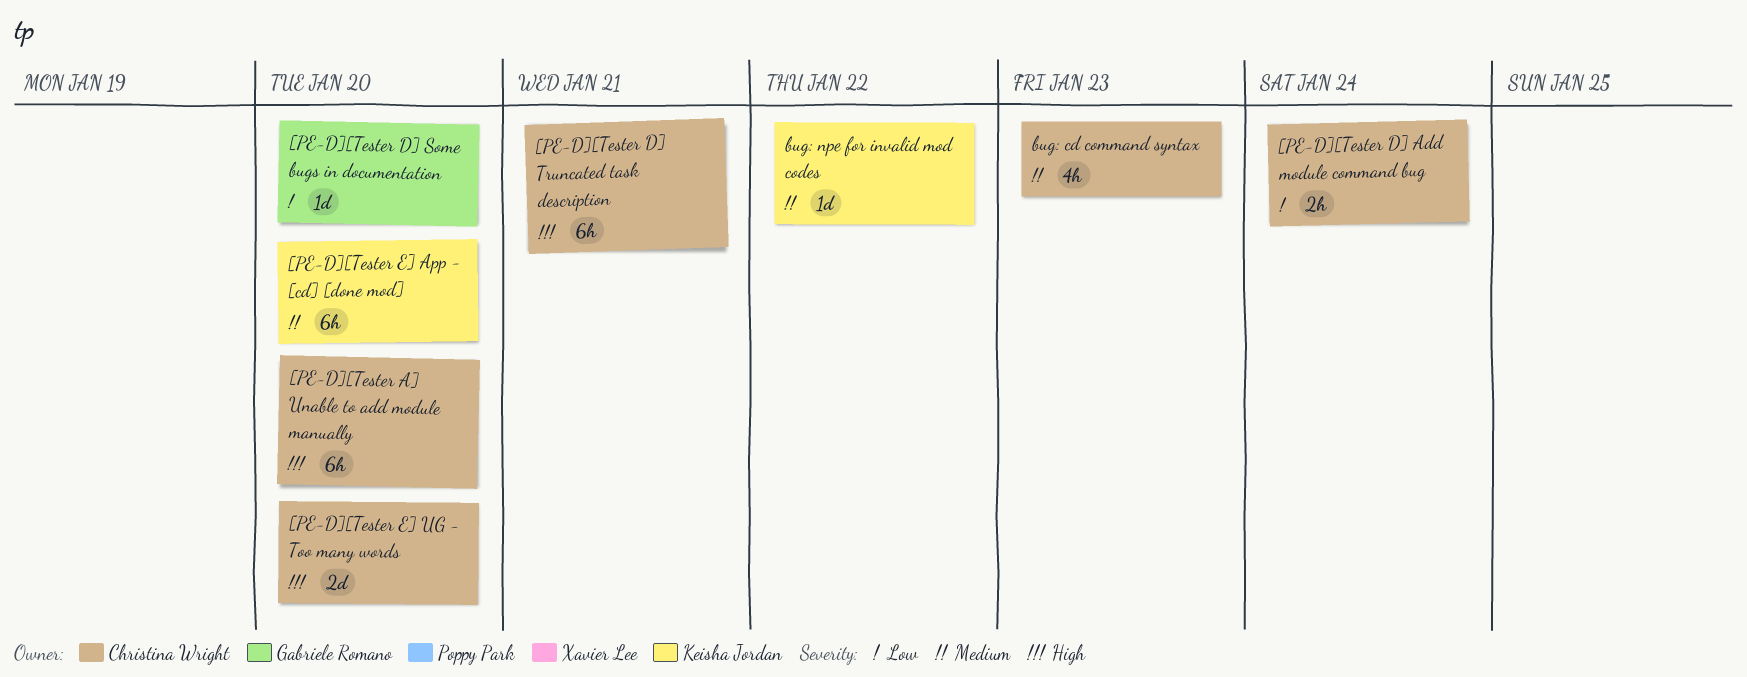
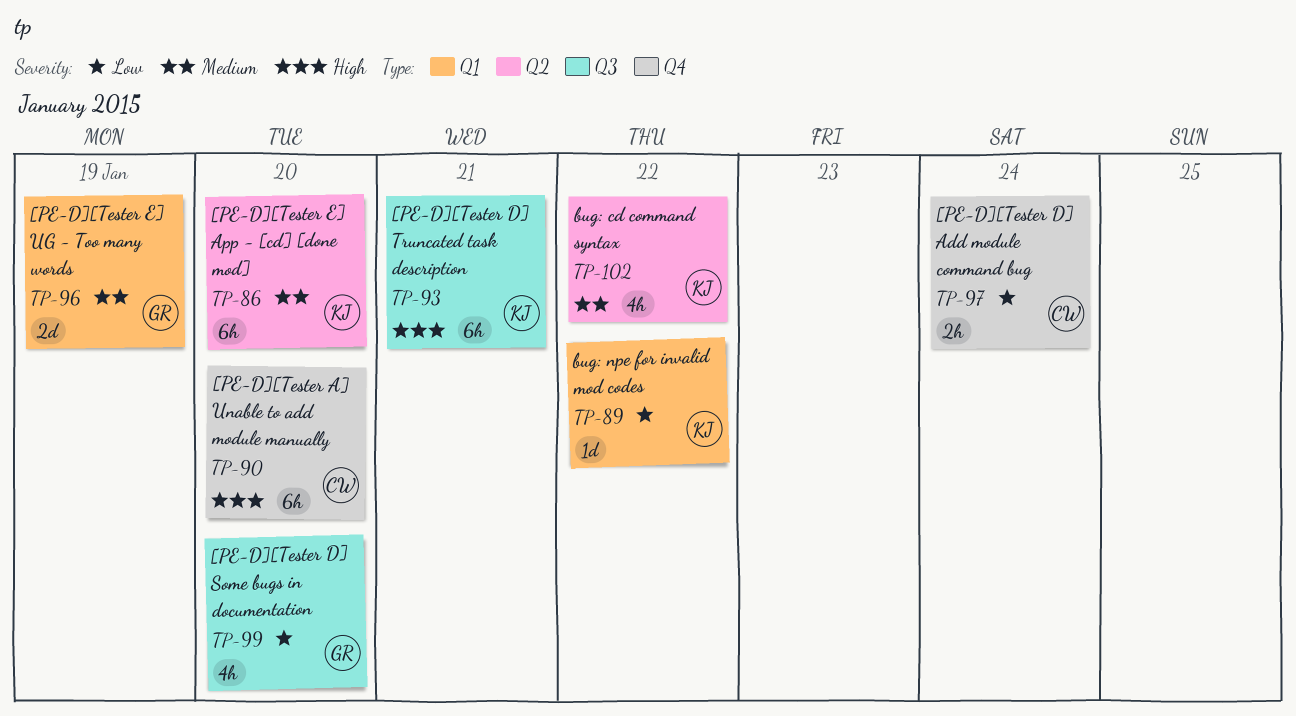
[PE-D][Tester D] Some bugs in documentation, estimate: 1d -> 4h
[PE-D][Tester D] Truncated task description, owner: Christina Wright -> Keisha Jordan
[PE-D][Tester E] UG - Too many words, owner: Christina Wright -> Gabriele Romano
[PE-D][Tester E] UG - Too many words, priority: High -> Medium
[PE-D][Tester E] UG - Too many words, due: Jan 20 -> Jan 19
bug: cd command syntax, owner: Christina Wright -> Keisha Jordan
bug: cd command syntax, due: Jan 23 -> Jan 22
bug: npe for invalid mod codes, priority: Medium -> Low

